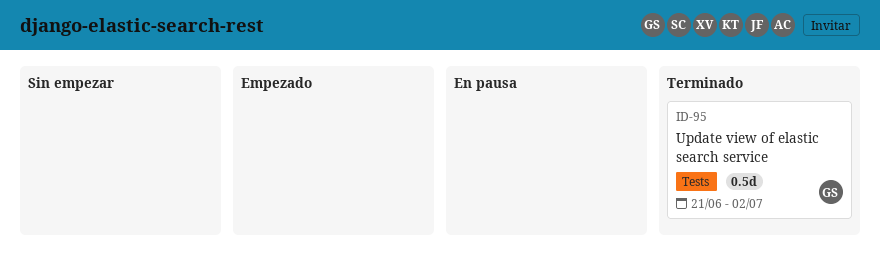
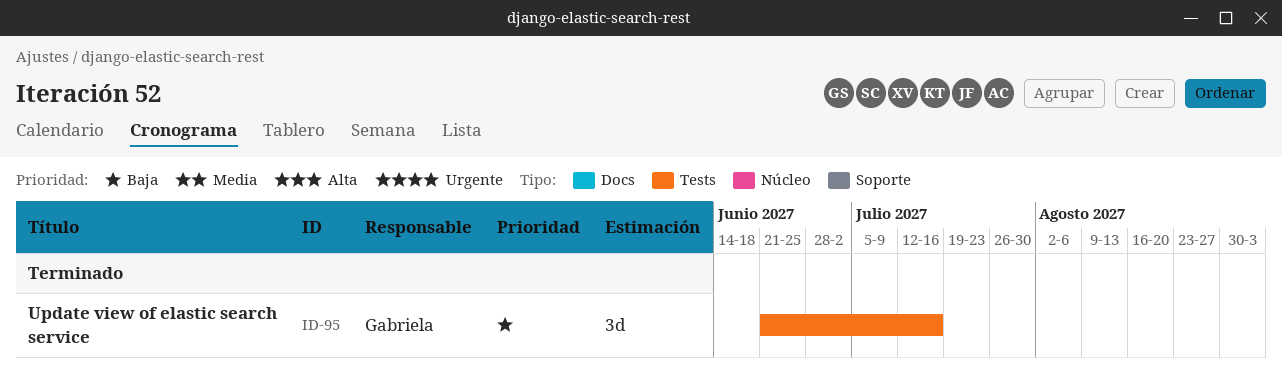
ID-95, estimate: 0.5d -> 3d
ID-95, due: Jul 2 -> Jul 16

